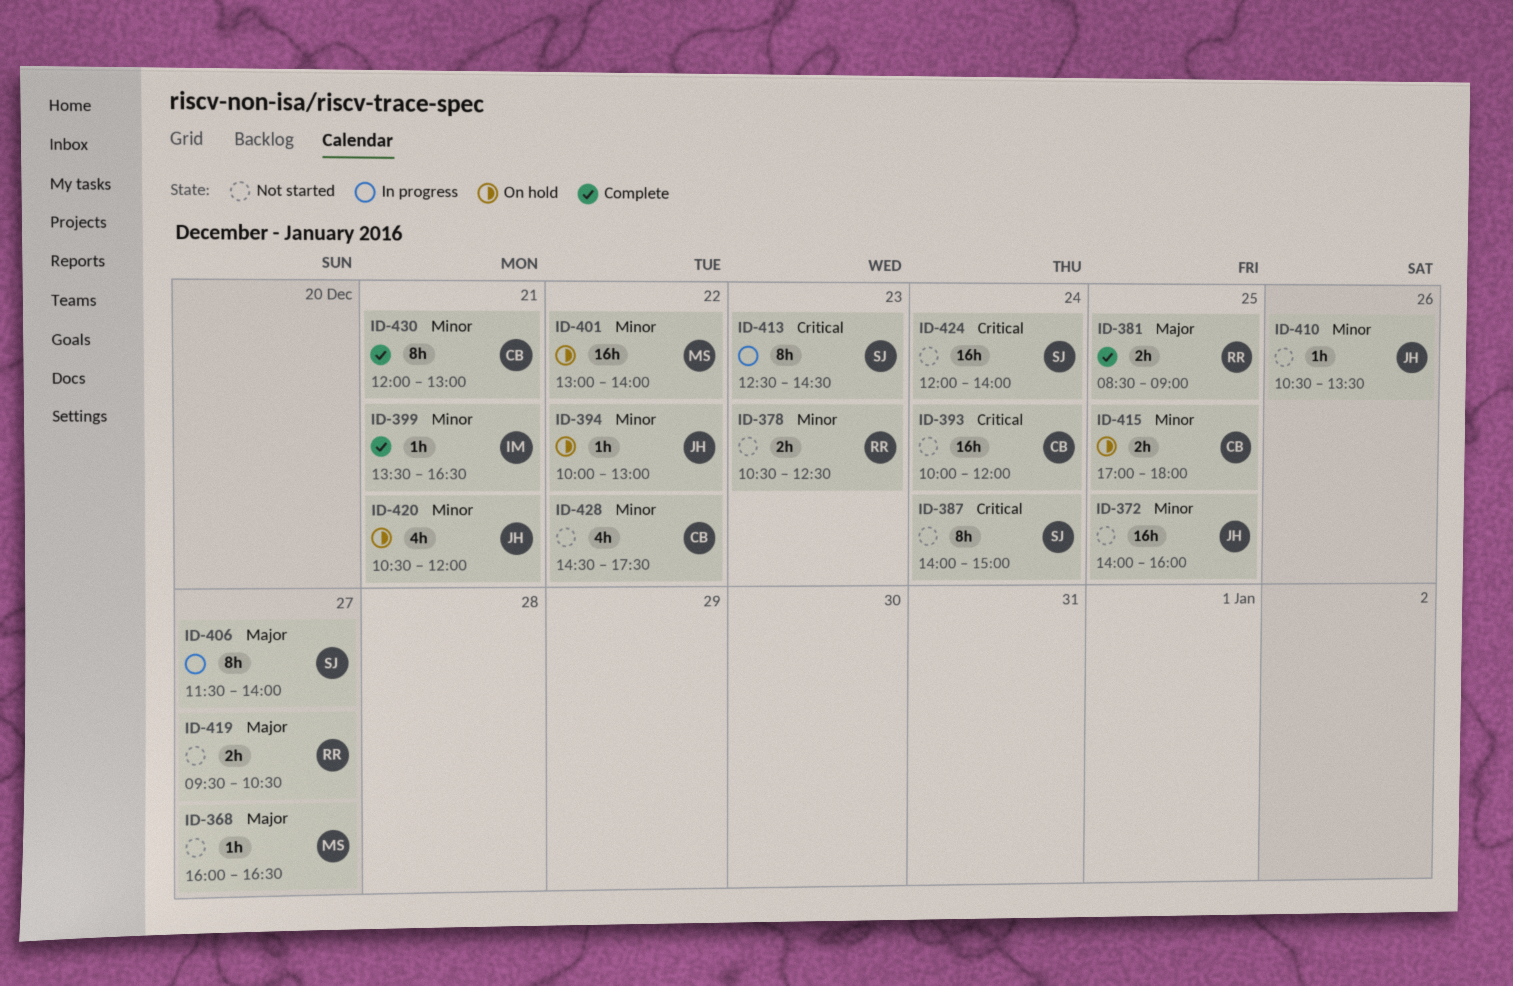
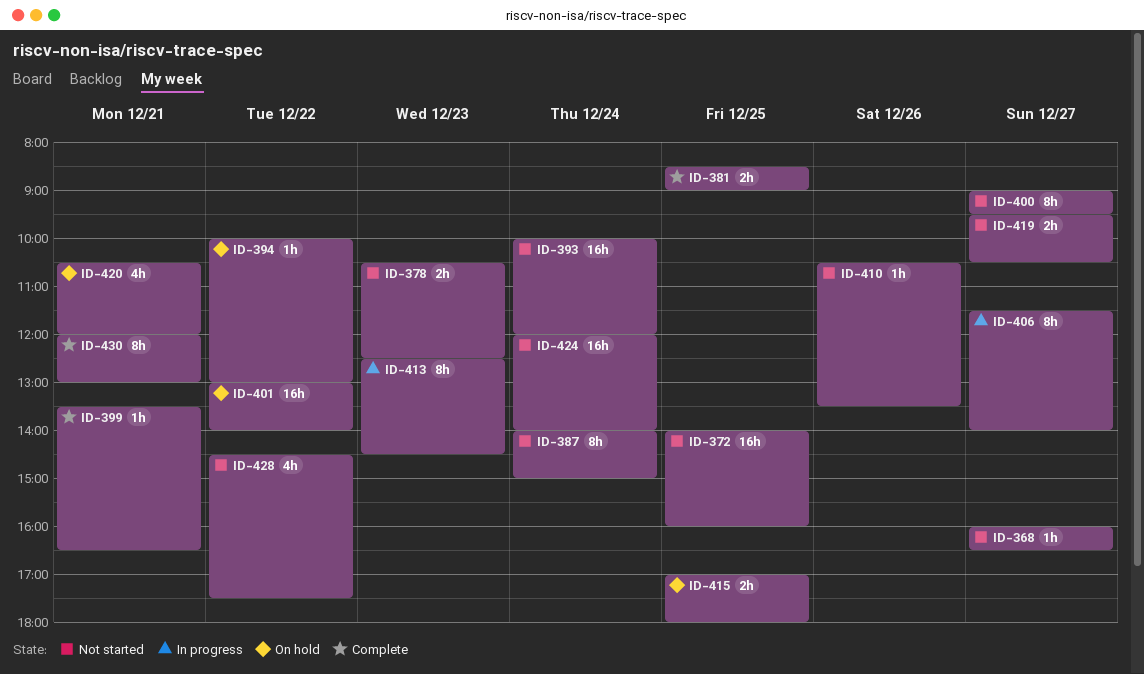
ID-400: none -> present

